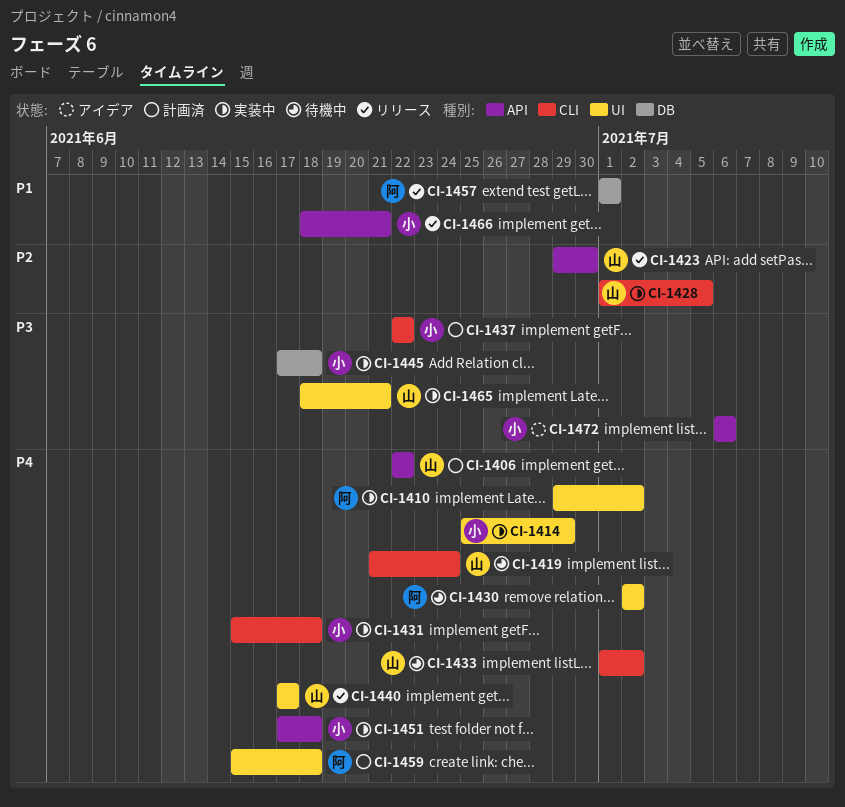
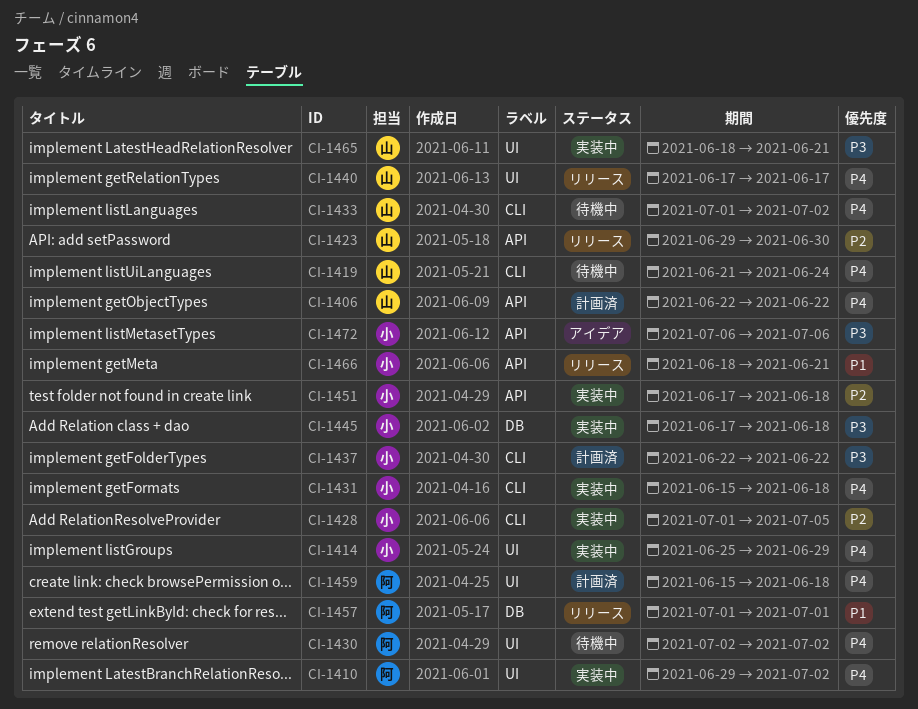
CI-1428, owner: 山 -> 小
CI-1451, priority: P4 -> P2

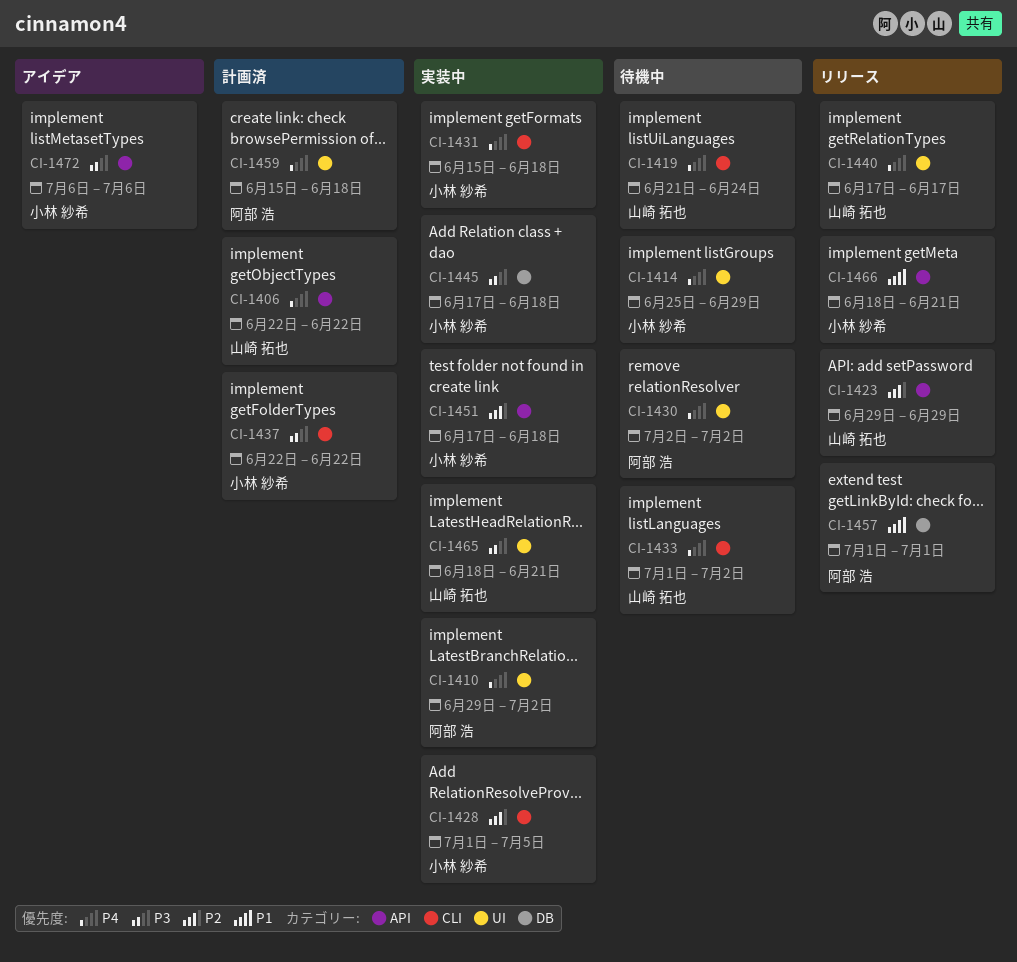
CI-1414, status: 実装中 -> 待機中
CI-1423, due: Jun 30 -> Jun 29

